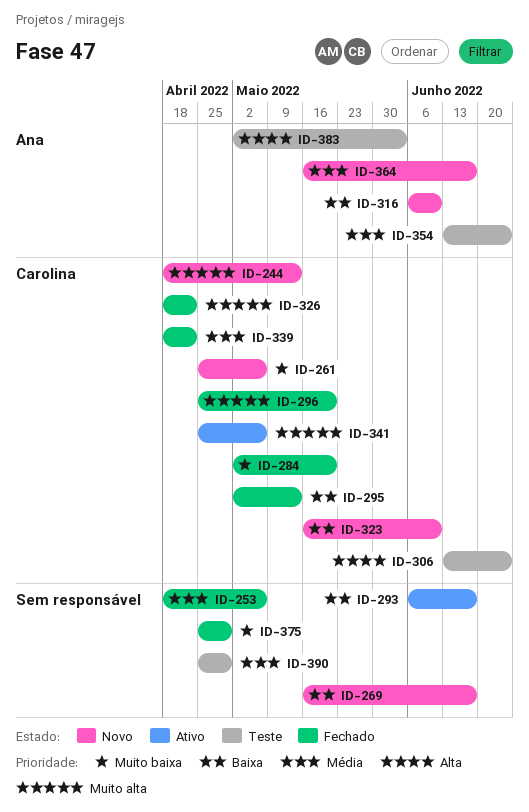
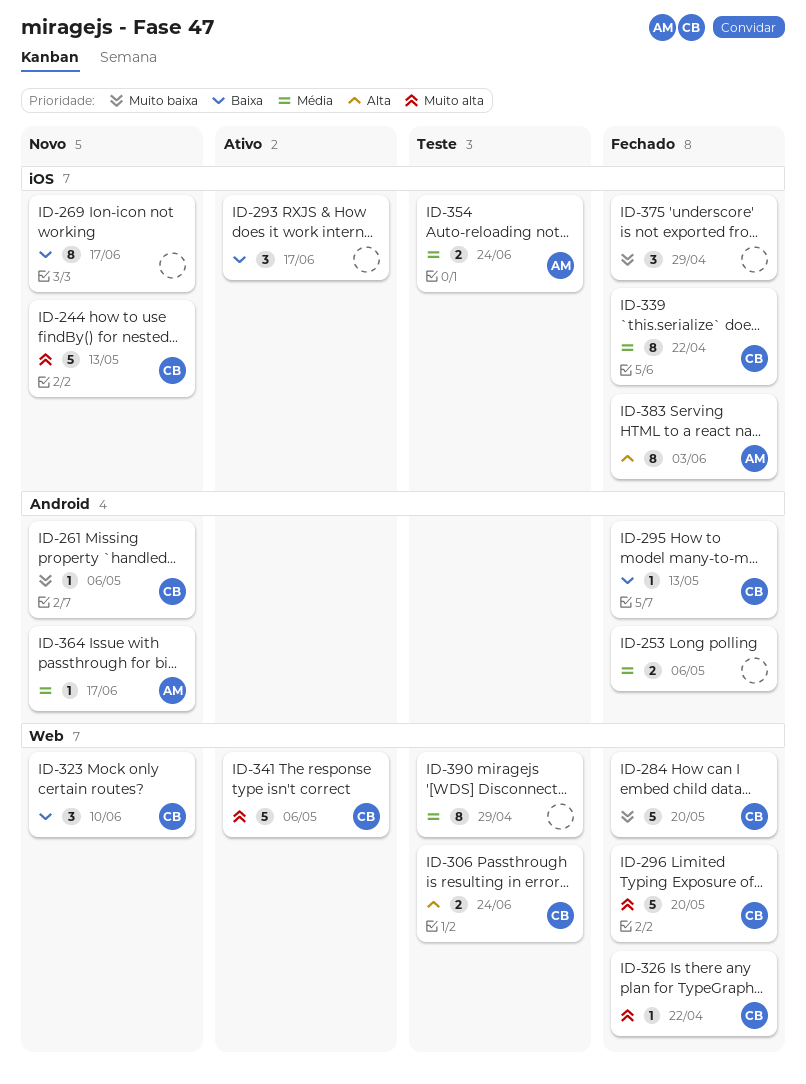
ID-316: present -> none
ID-383, status: Teste -> Fechado

